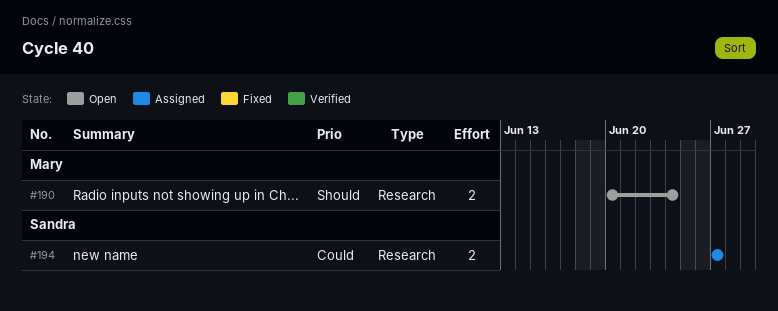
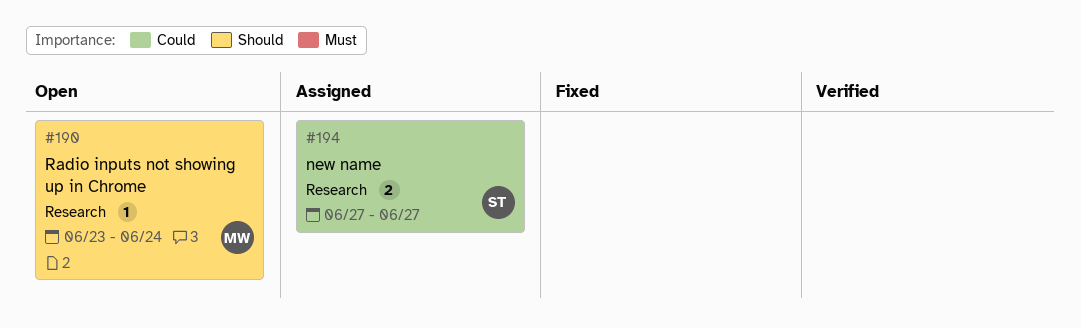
#190, estimate: 2 -> 1
#190, start: Jun 20 -> Jun 23

